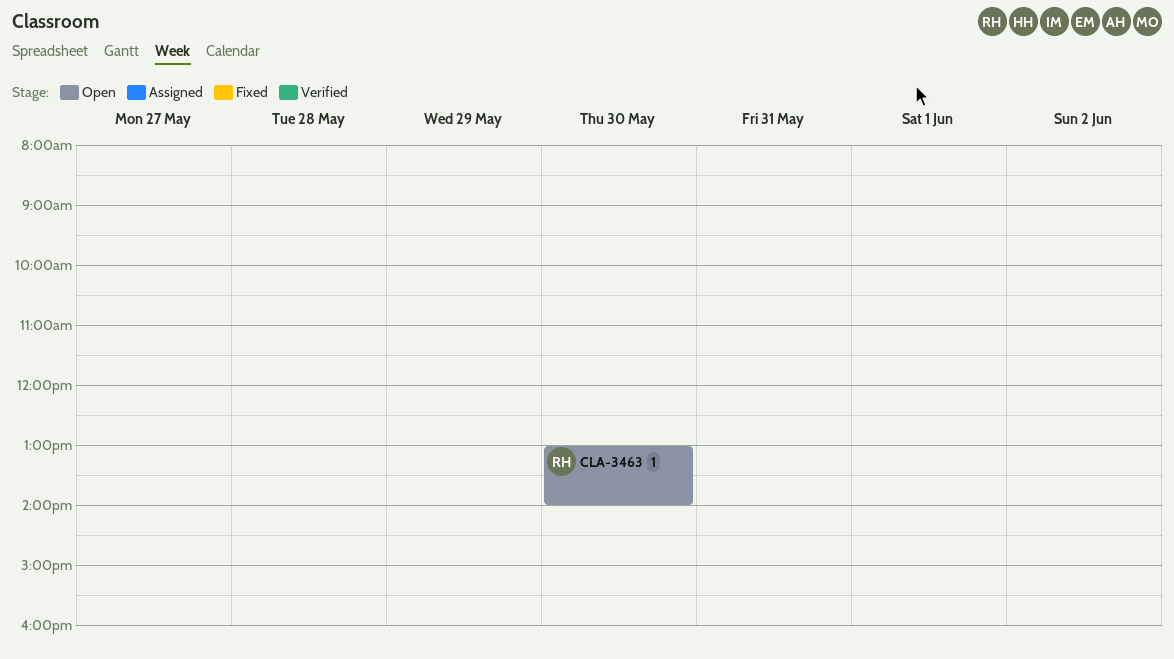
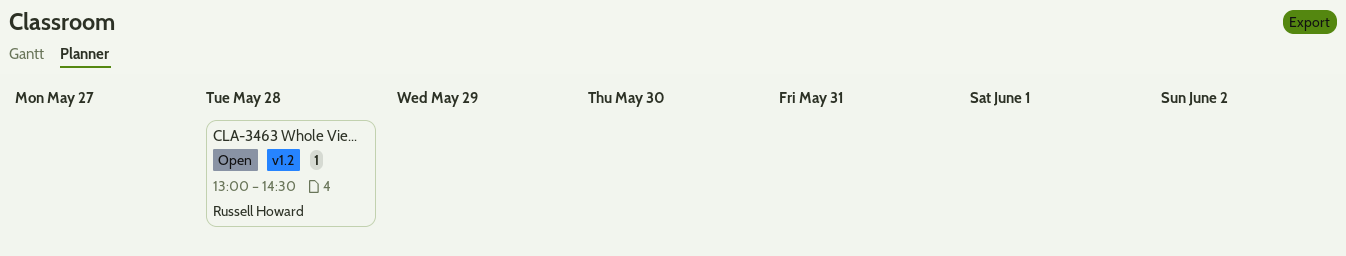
CLA-3463, day: May 30 -> May 28
CLA-3463, ends: 14:00 -> 14:30

